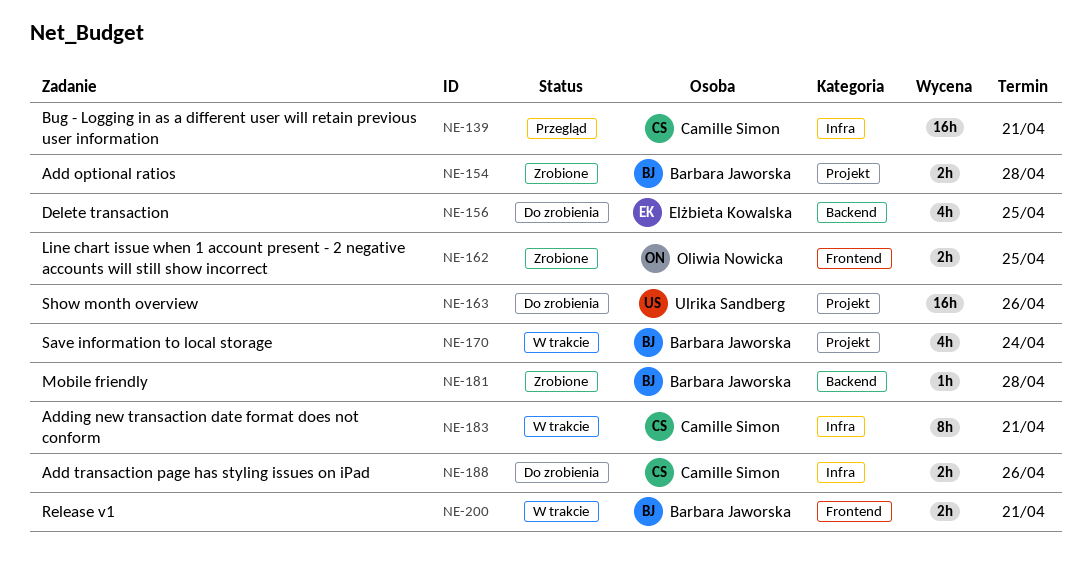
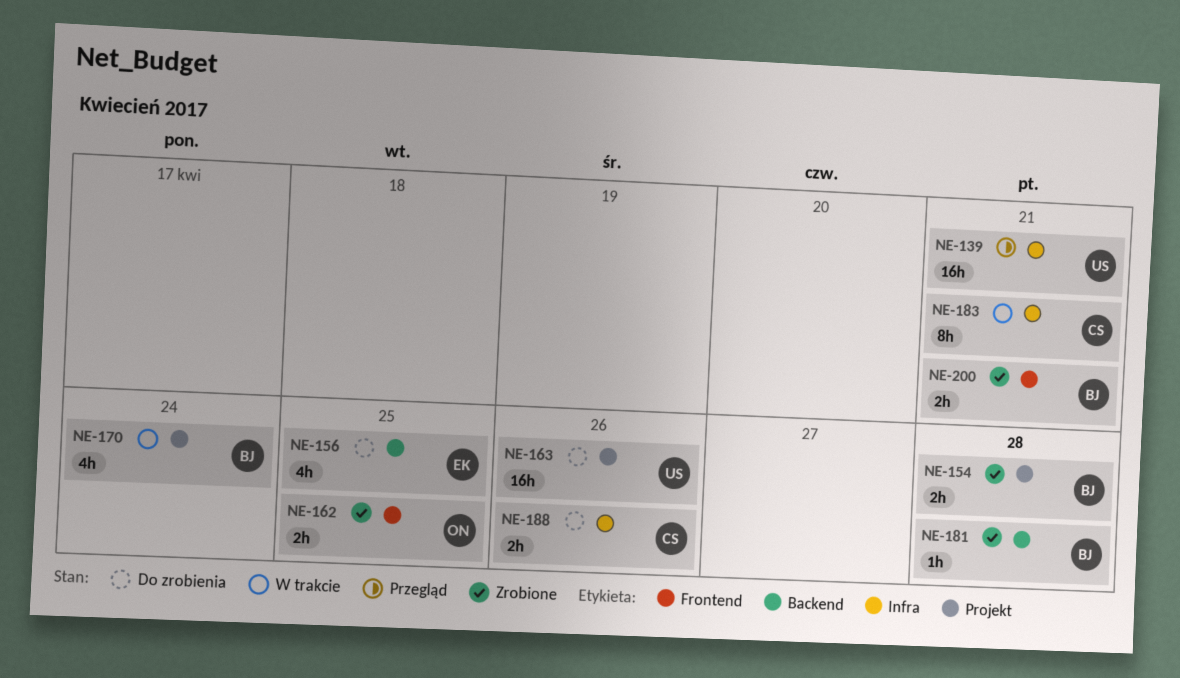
NE-139, owner: Camille Simon -> Ulrika Sandberg
NE-200, status: W trakcie -> Zrobione

